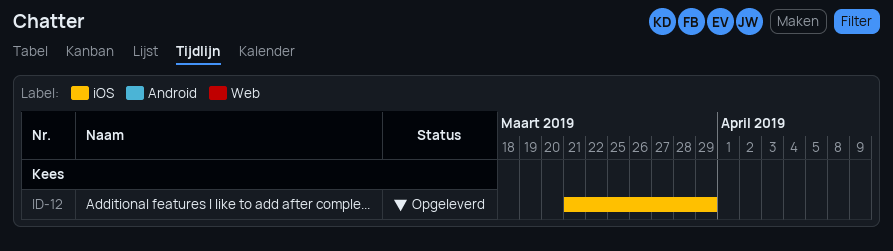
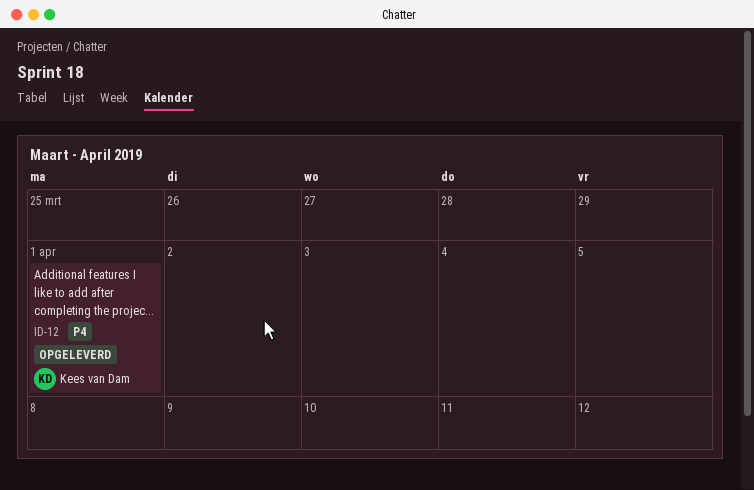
ID-12, due: Mar 29 -> Apr 1

